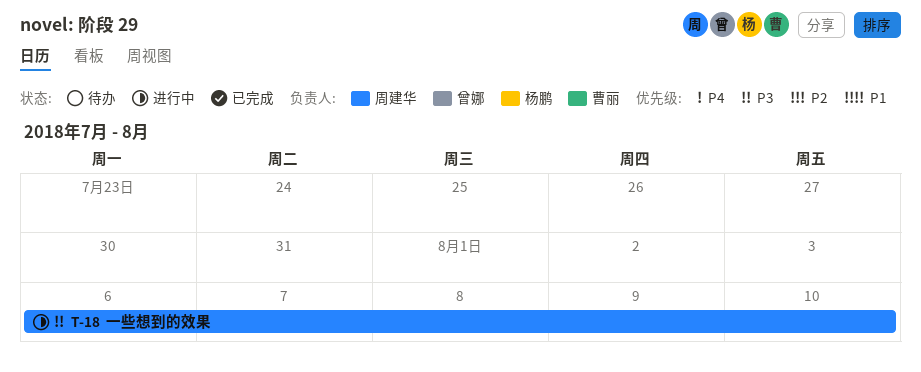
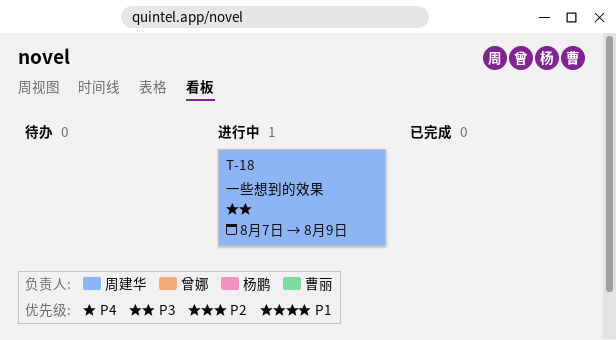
T-18, start: Aug 6 -> Aug 7
T-18, due: Aug 10 -> Aug 9

